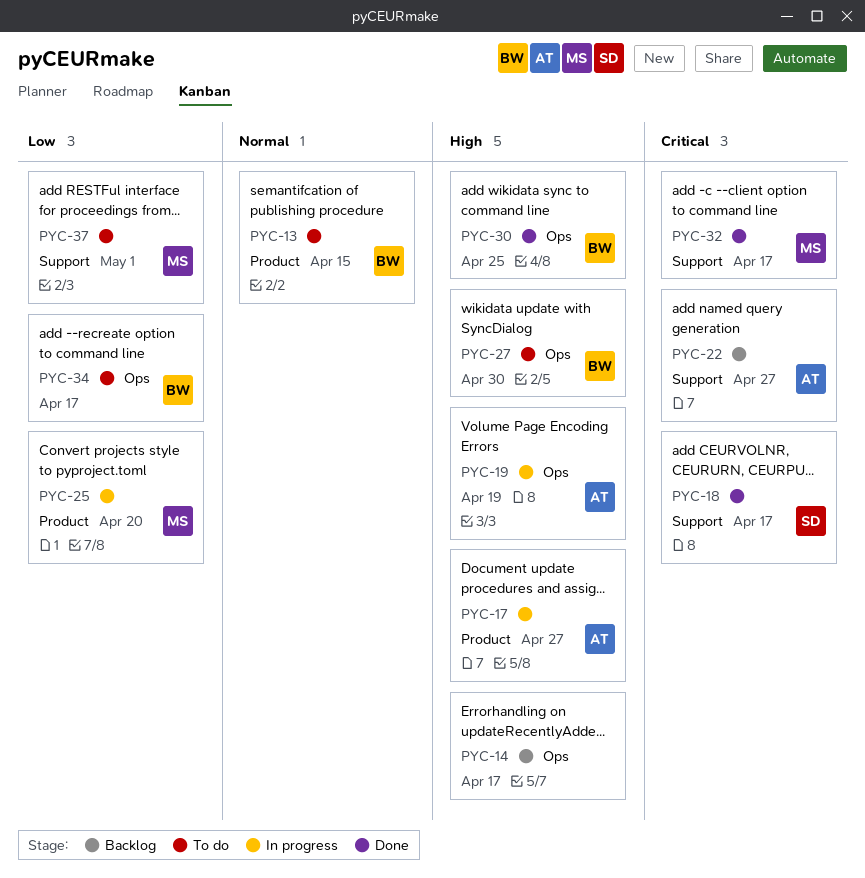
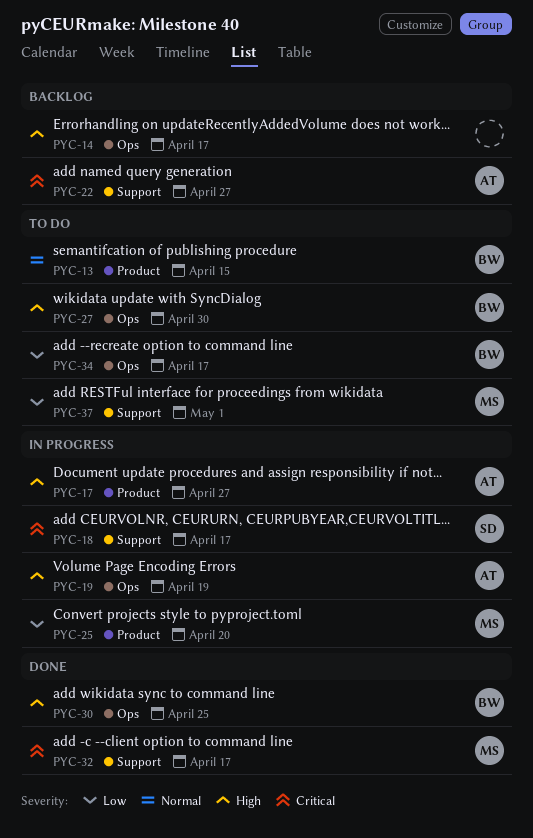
PYC-18, status: Done -> In progress

